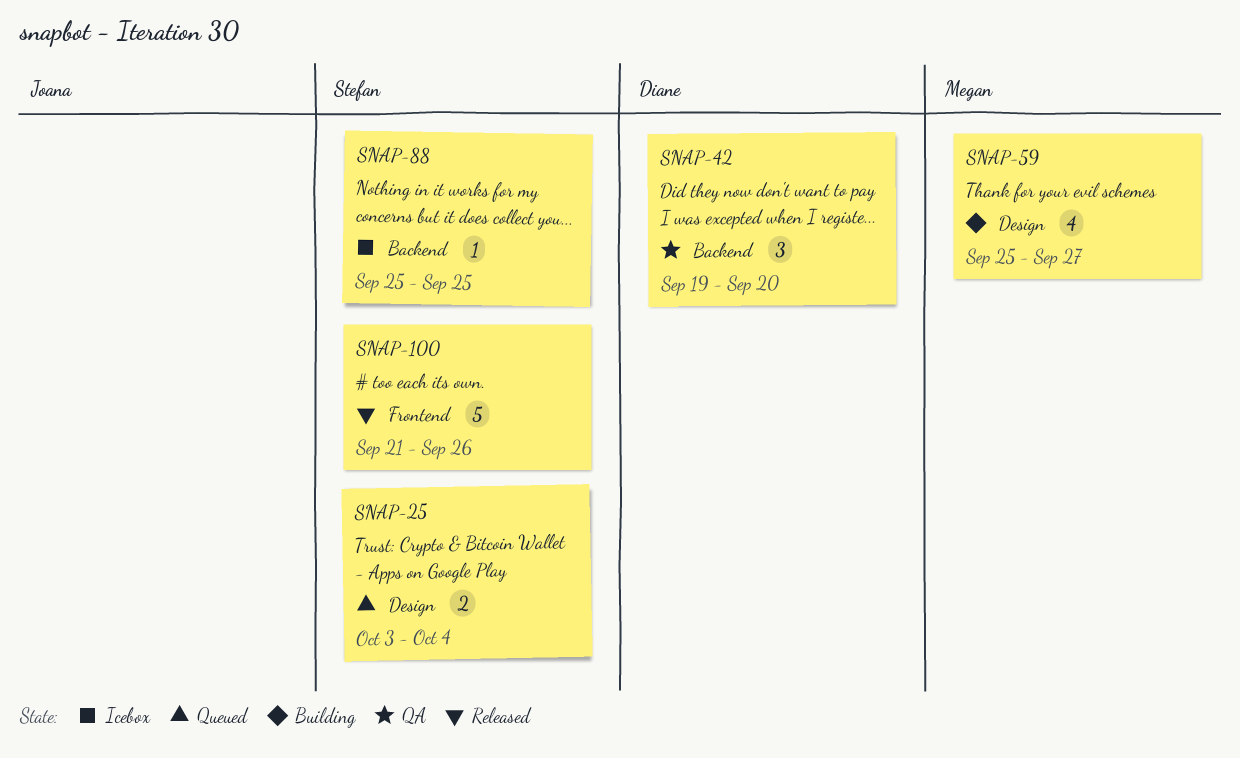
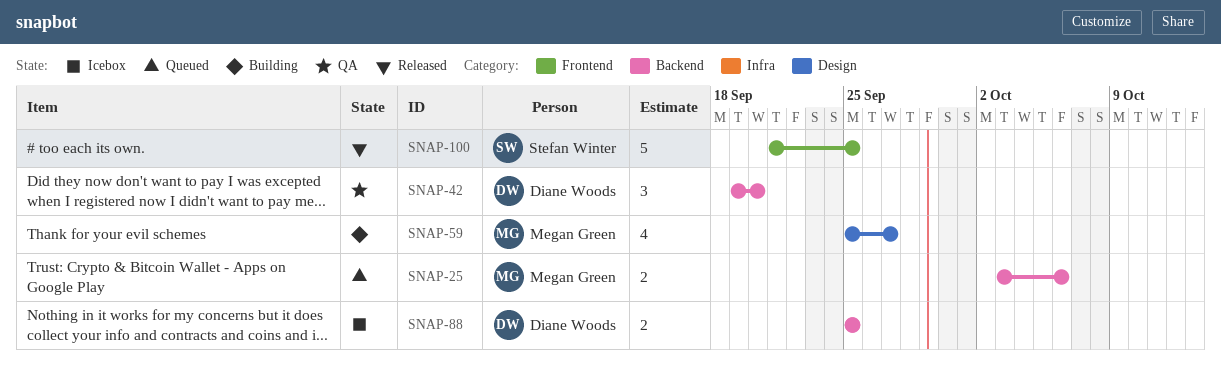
SNAP-25, owner: Stefan Winter -> Megan Green
SNAP-25, label: Design -> Backend
SNAP-25, due: Oct 4 -> Oct 6
SNAP-88, owner: Stefan Winter -> Diane Woods
SNAP-88, estimate: 1 -> 2
SNAP-100, due: Sep 26 -> Sep 25

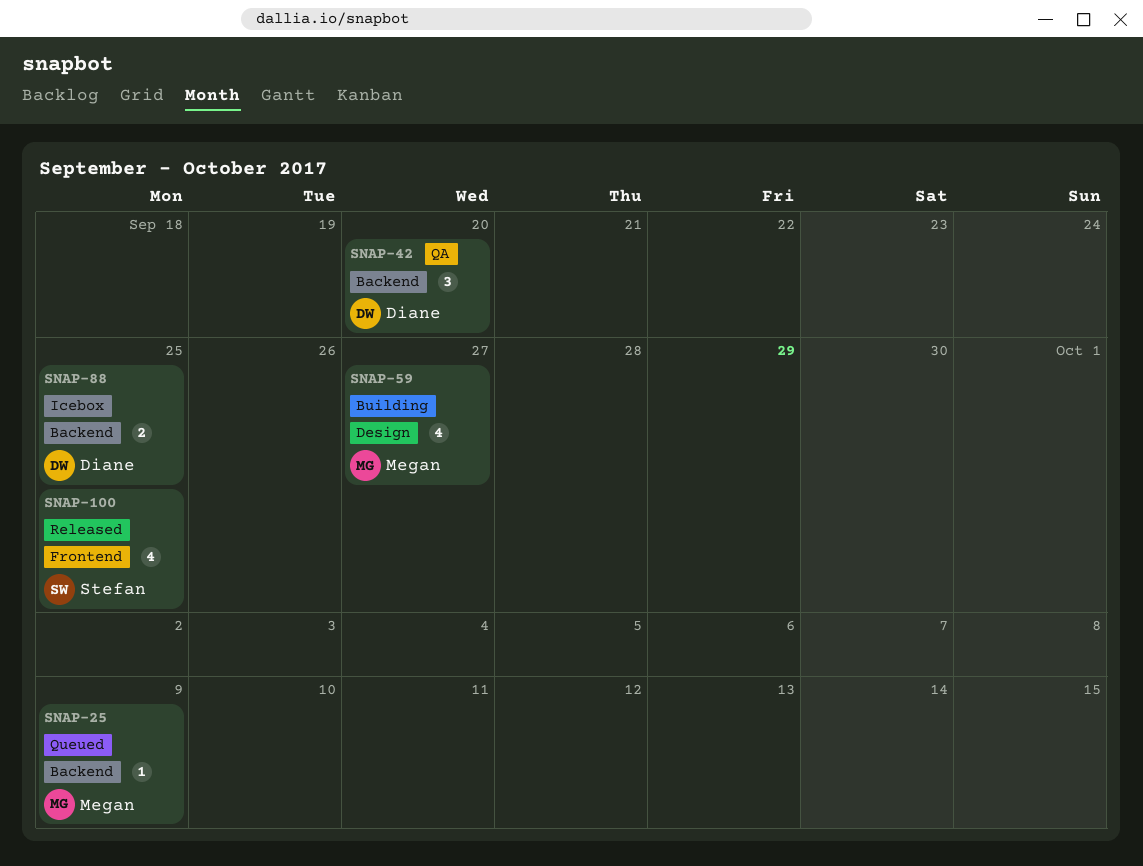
SNAP-25, estimate: 2 -> 1
SNAP-25, due: Oct 6 -> Oct 9
SNAP-100, estimate: 5 -> 4

